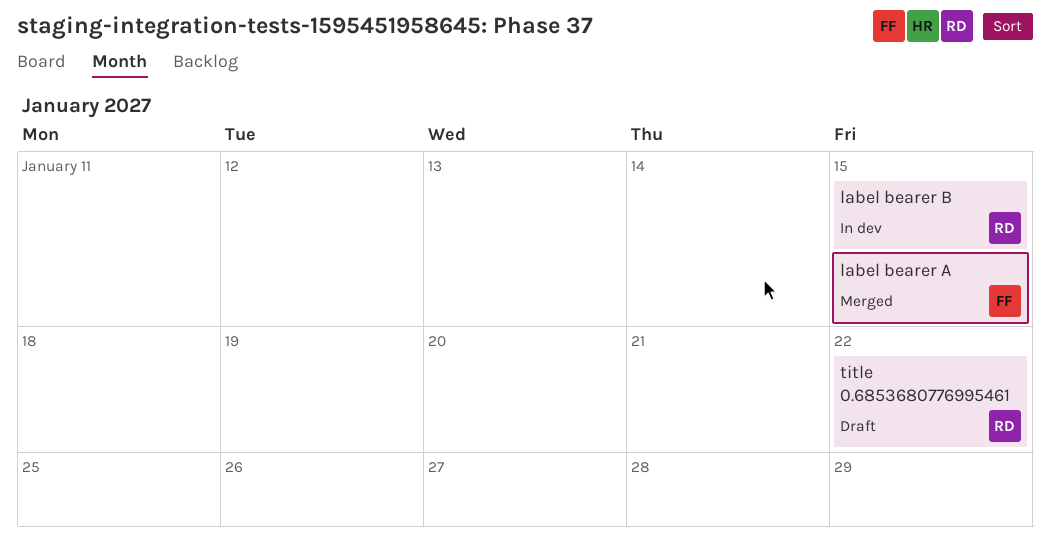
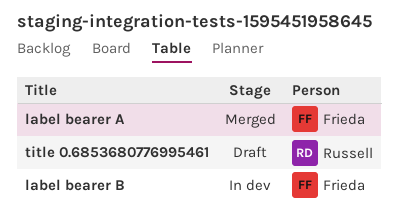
label bearer B, owner: Russell -> Frieda

